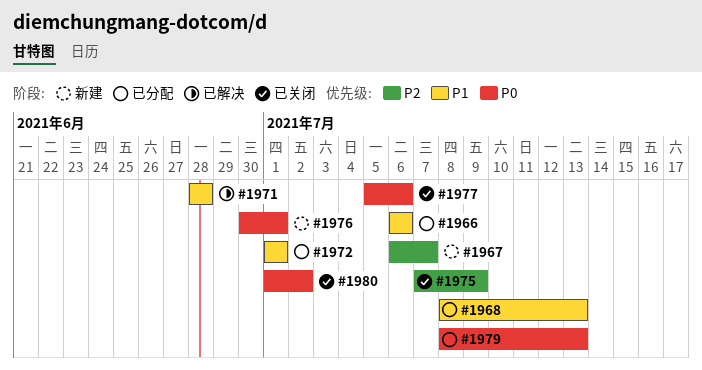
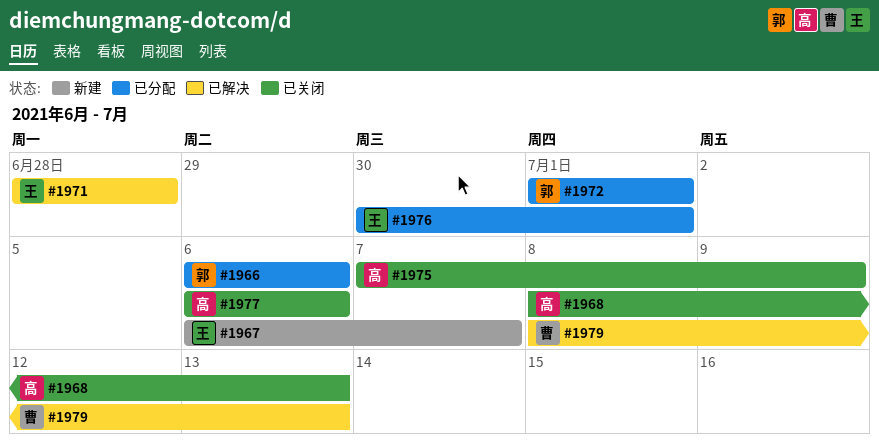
#1968, status: 已分配 -> 已关闭
#1976, status: 新建 -> 已分配
#1977, start: Jul 5 -> Jul 6
#1979, status: 已分配 -> 已解决
#1980: present -> none

